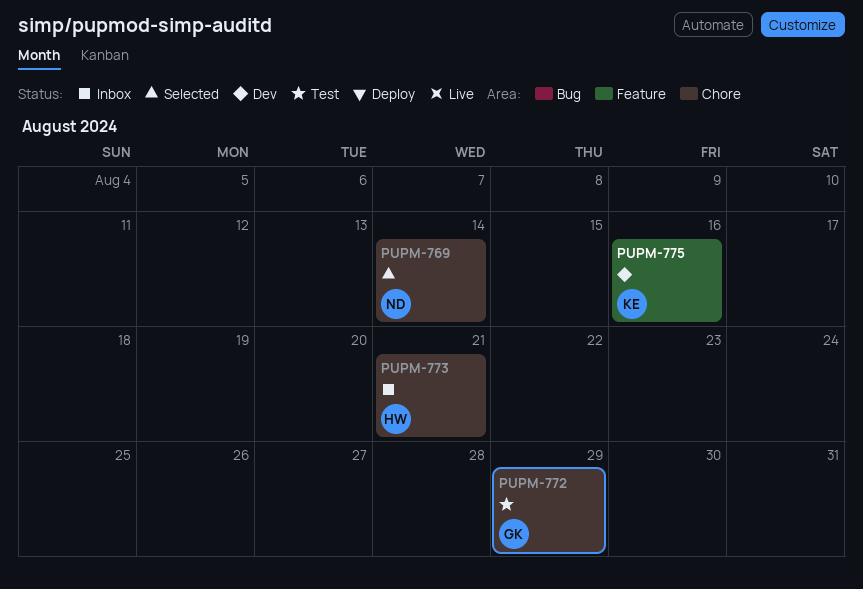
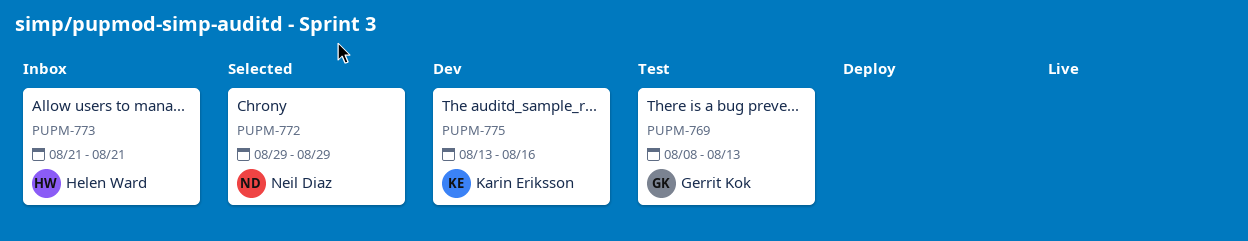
PUPM-769, status: Selected -> Test
PUPM-769, owner: Neil Diaz -> Gerrit Kok
PUPM-769, due: Aug 14 -> Aug 13
PUPM-772, status: Test -> Selected
PUPM-772, owner: Gerrit Kok -> Neil Diaz

